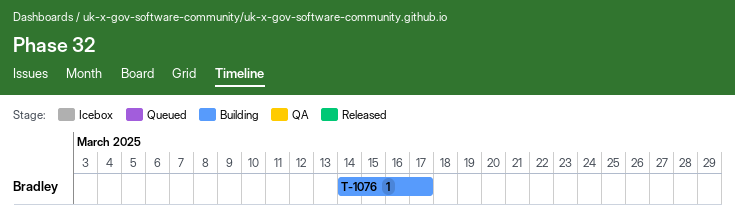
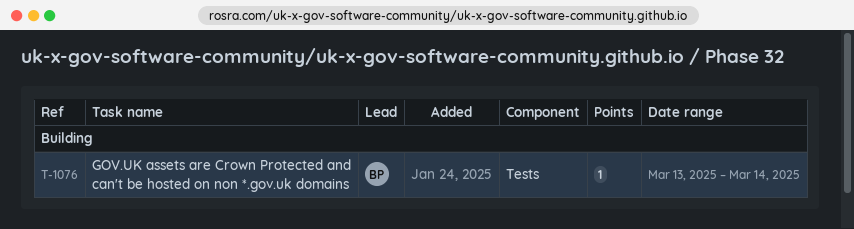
T-1076, start: Mar 14 -> Mar 13
T-1076, due: Mar 17 -> Mar 14

